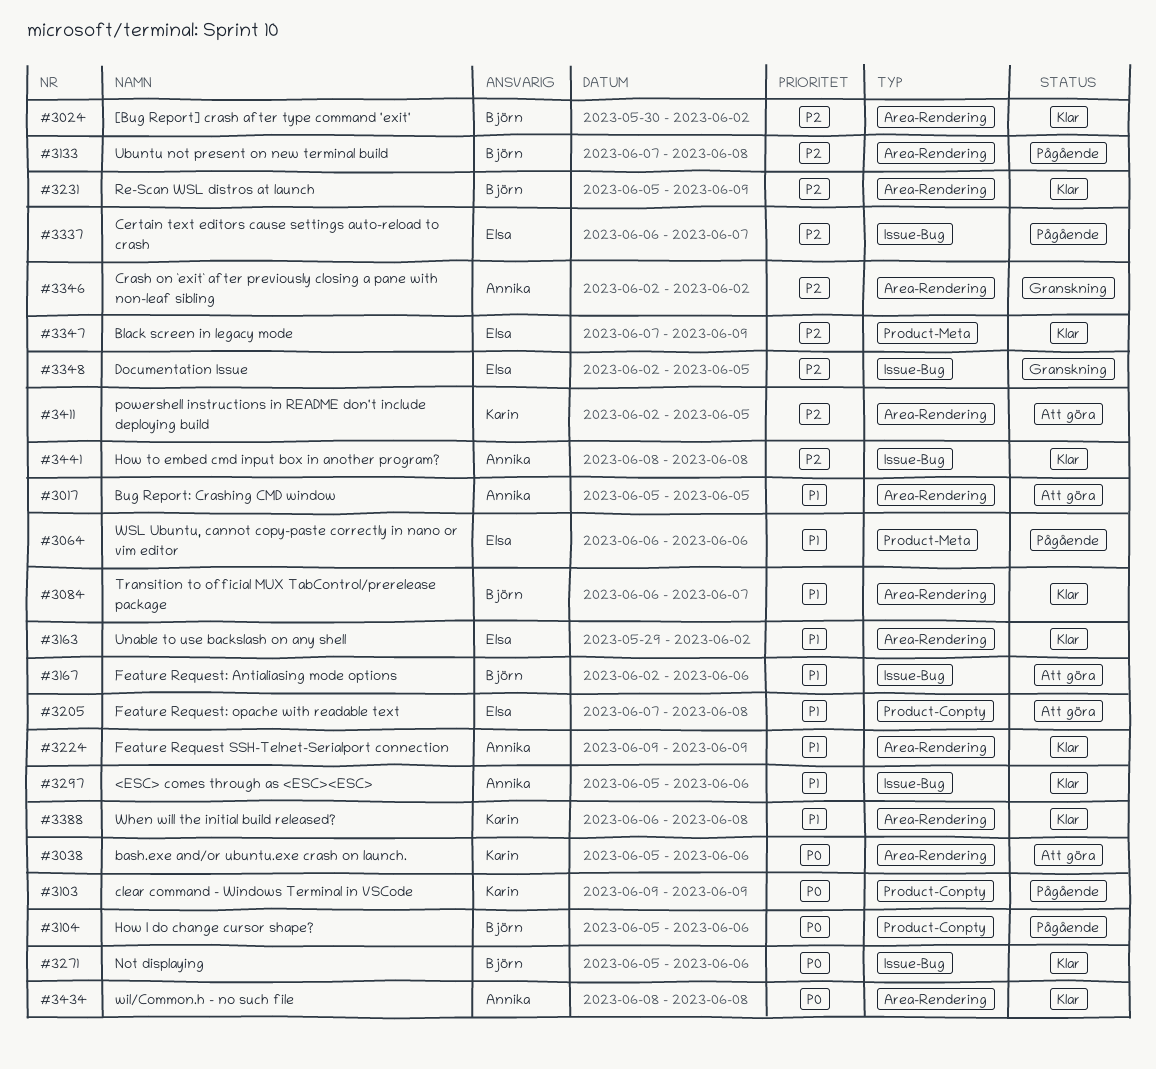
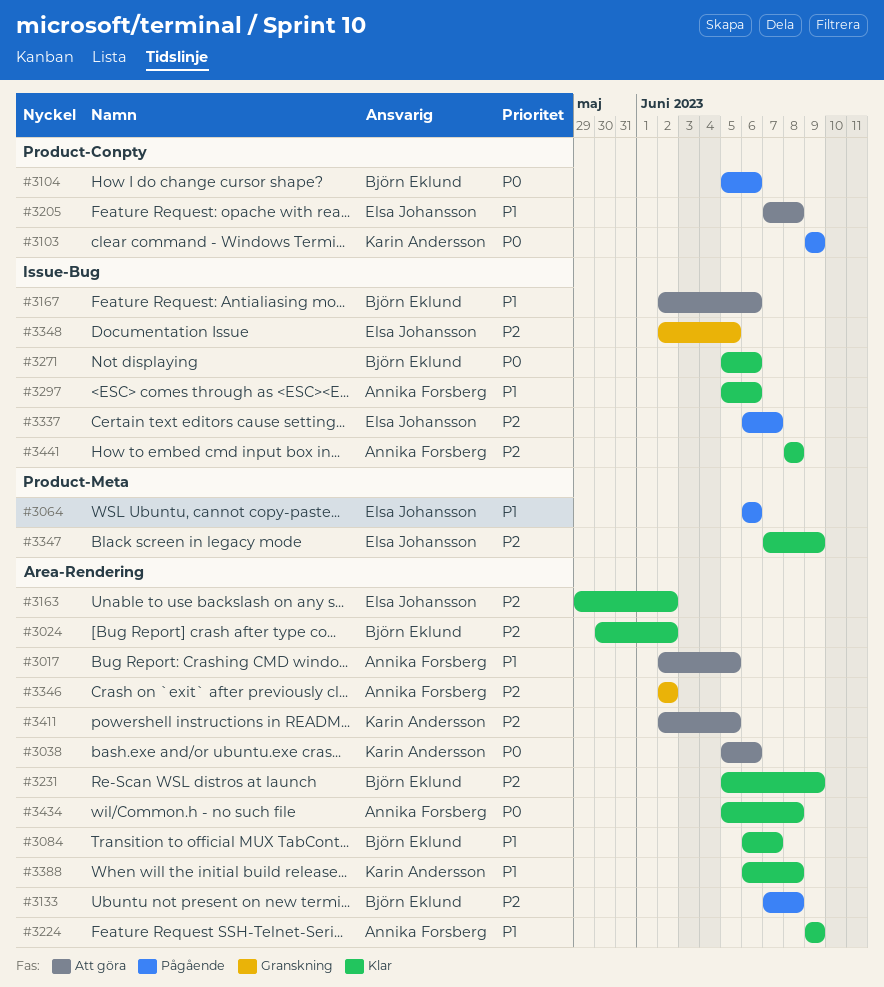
#3017, start: Jun 5 -> Jun 2
#3163, priority: P1 -> P2
#3434, start: Jun 8 -> Jun 5

